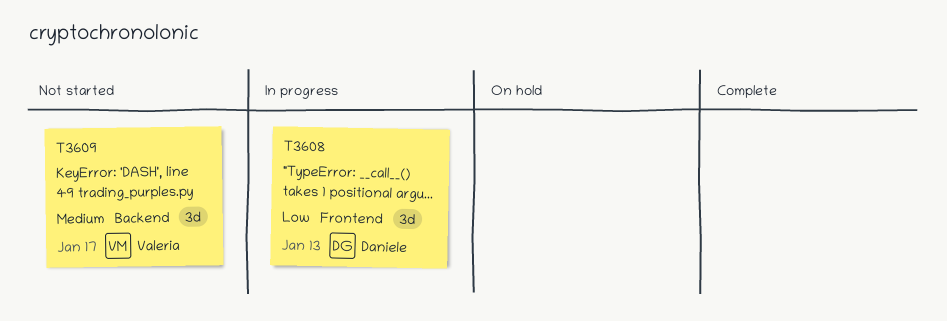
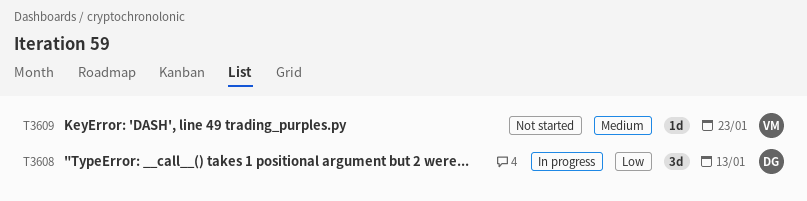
T3609, estimate: 3d -> 1d
T3609, due: Jan 17 -> Jan 23

